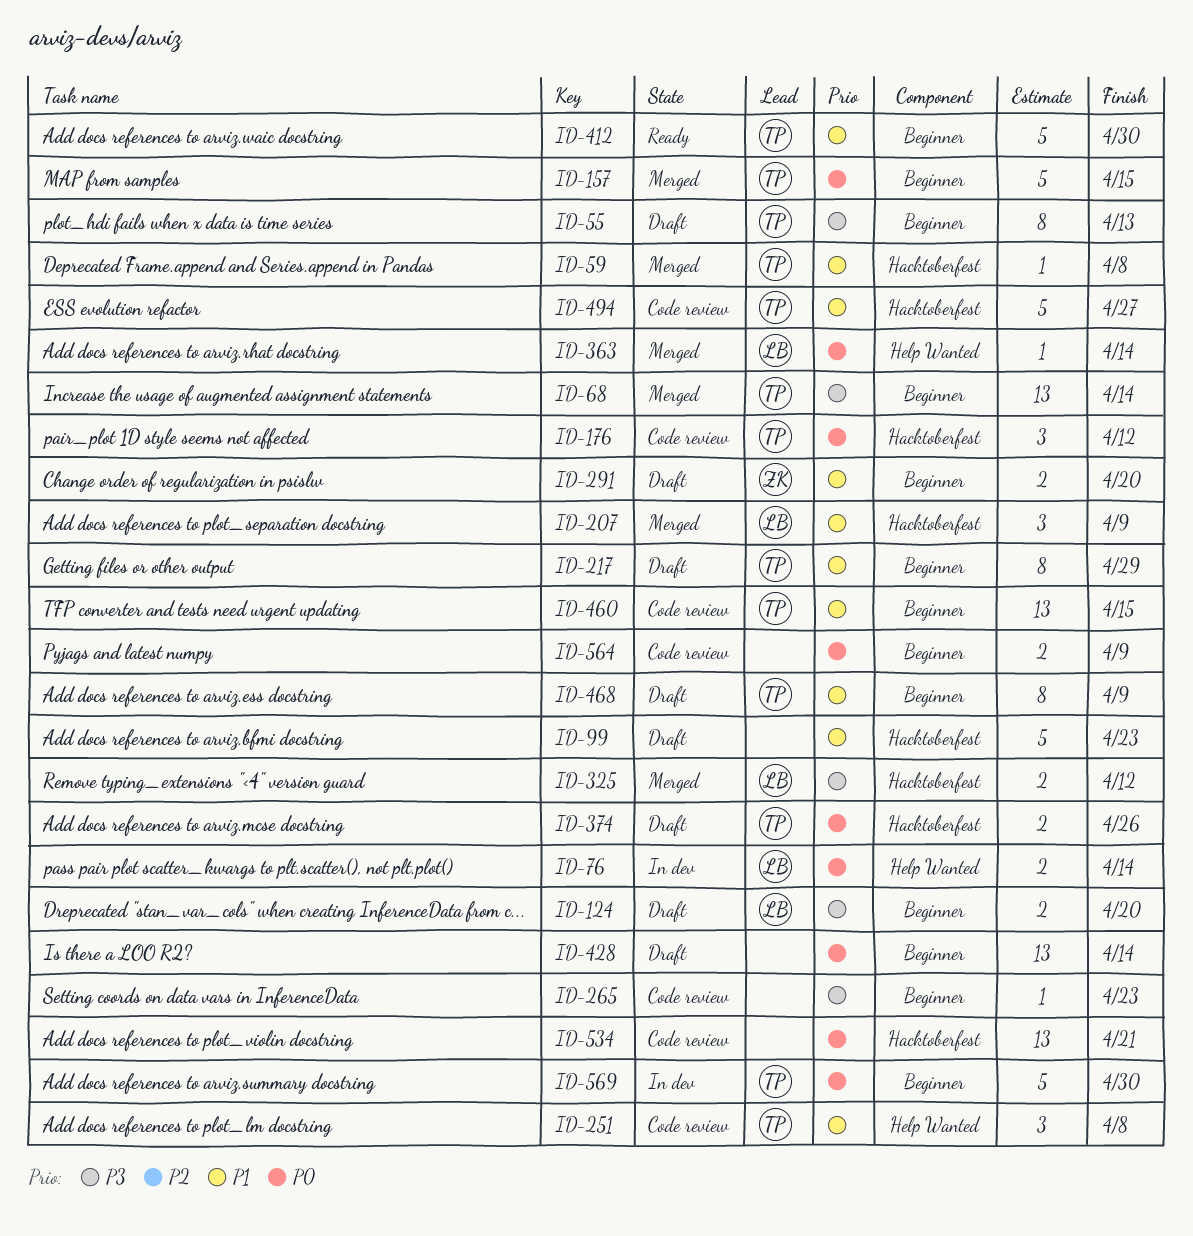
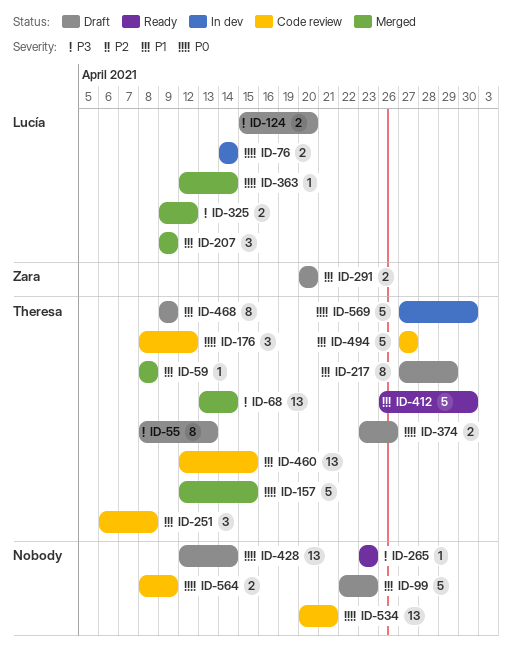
ID-265, status: Code review -> Ready

